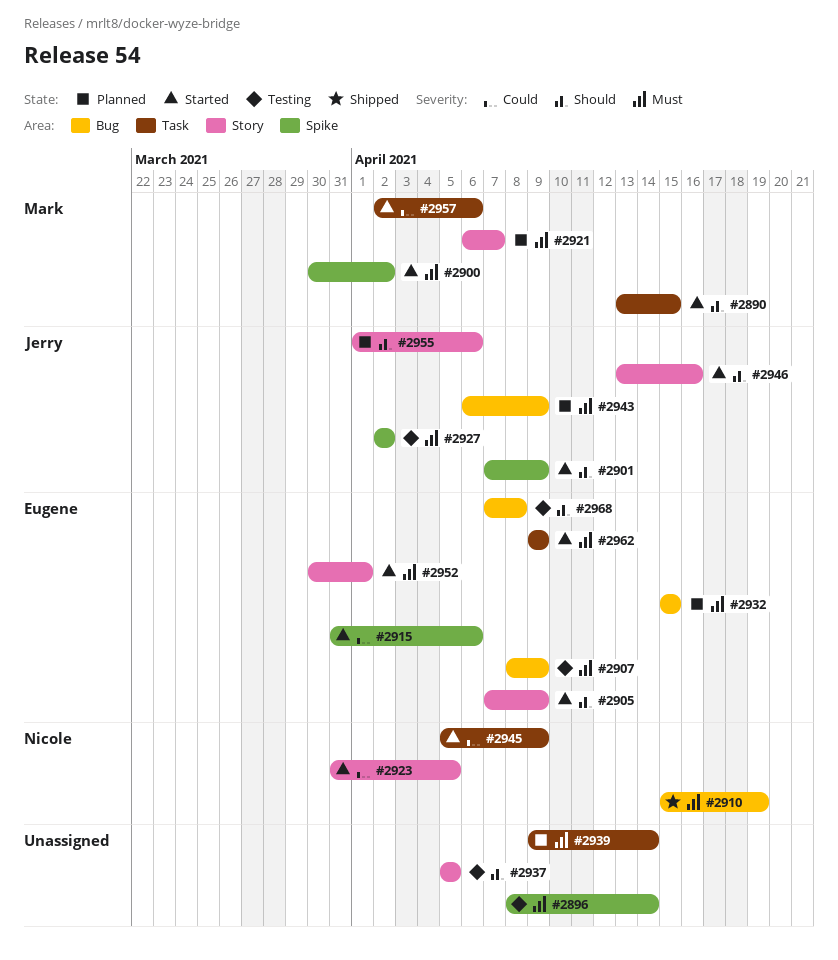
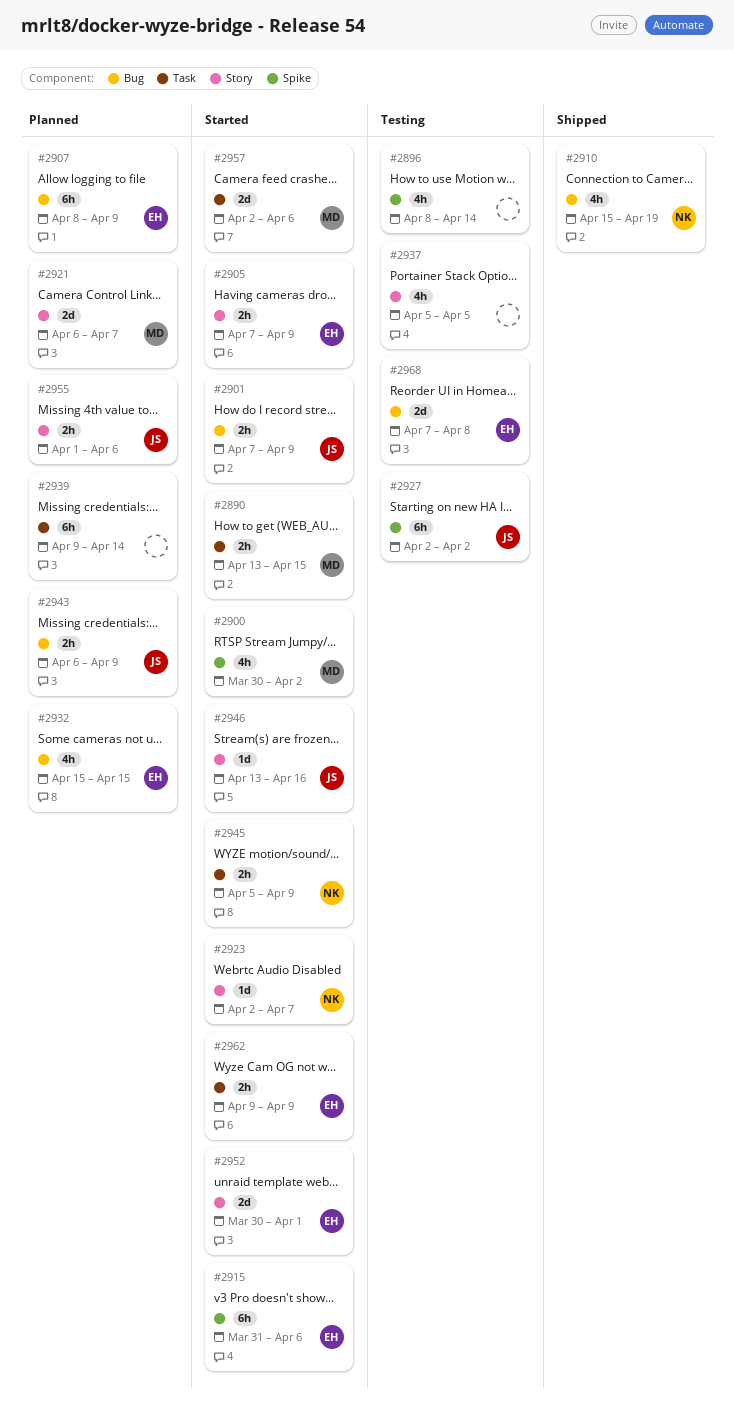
#2901, label: Spike -> Bug
#2907, status: Testing -> Planned
#2923, start: Mar 31 -> Apr 2
#2923, due: Apr 5 -> Apr 7

